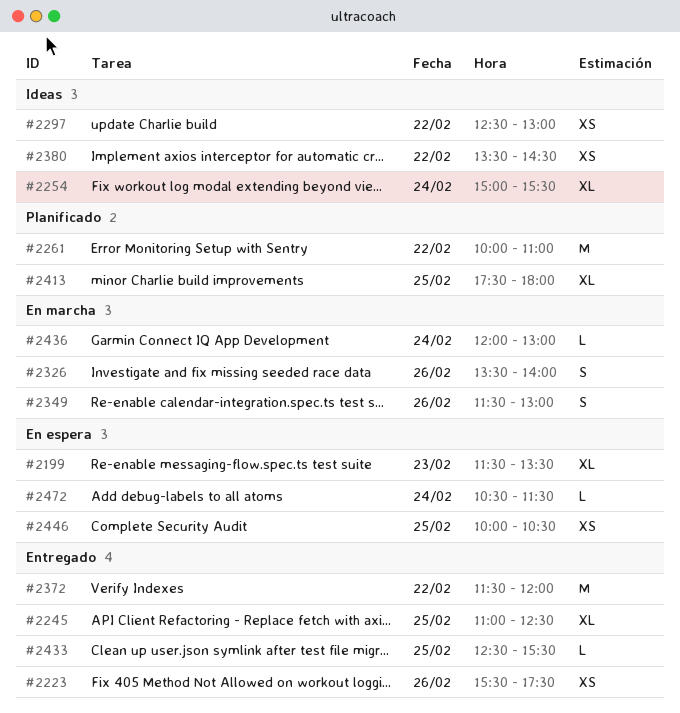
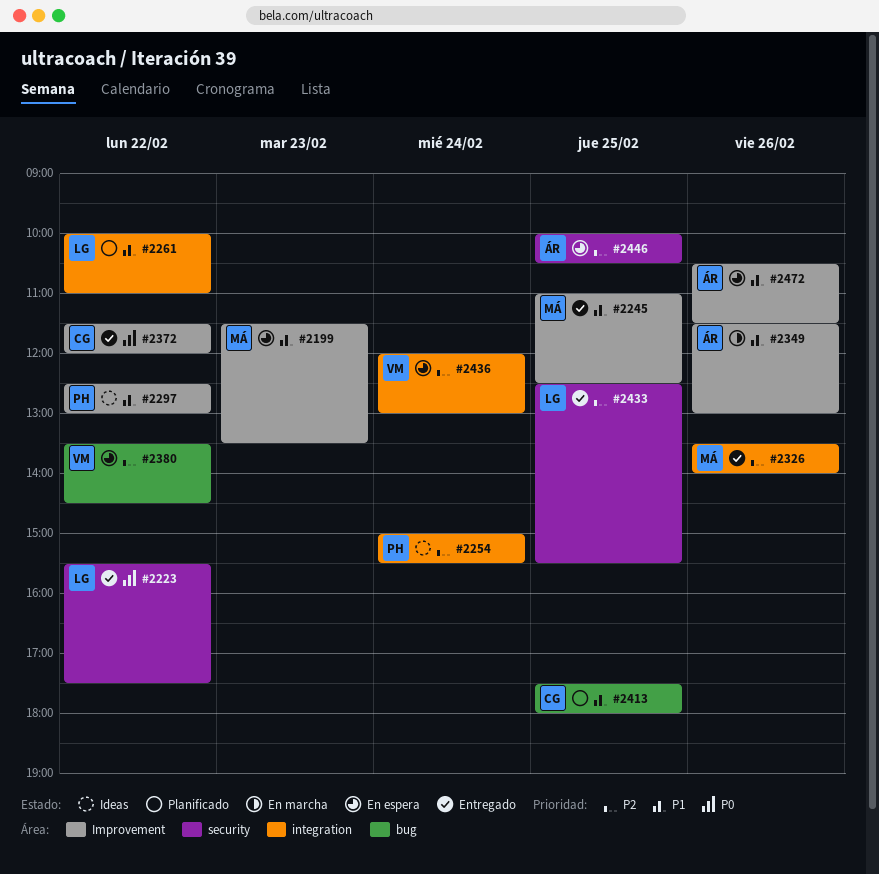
#2223, day: Feb 26 -> Feb 22
#2326, status: En marcha -> Entregado
#2380, status: Ideas -> En espera
#2436, status: En marcha -> En espera
#2472, day: Feb 24 -> Feb 26

